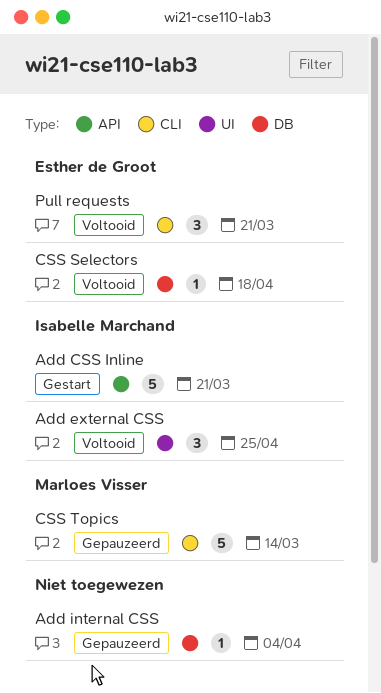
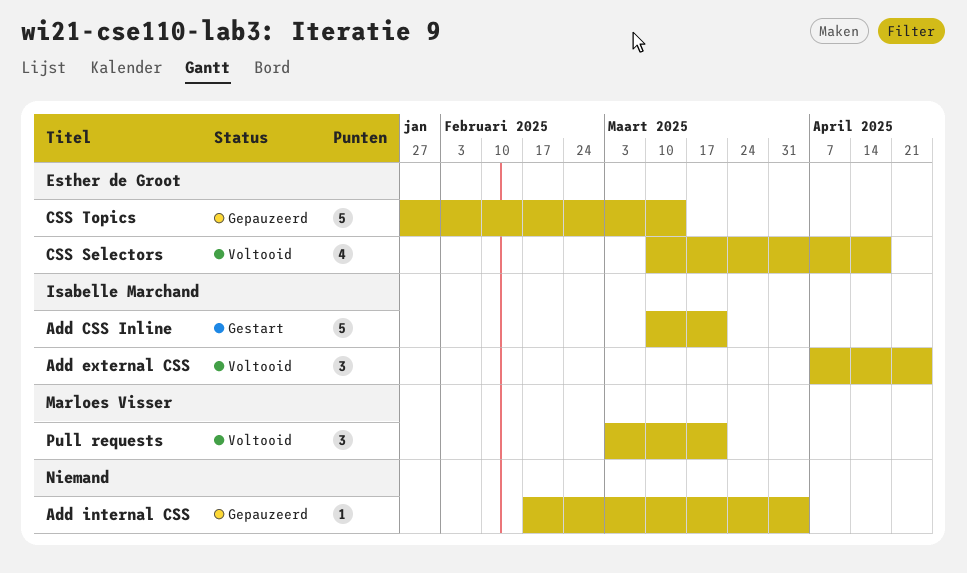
CSS Selectors, estimate: 1 -> 4
CSS Topics, owner: Marloes Visser -> Esther de Groot
Pull requests, owner: Esther de Groot -> Marloes Visser

